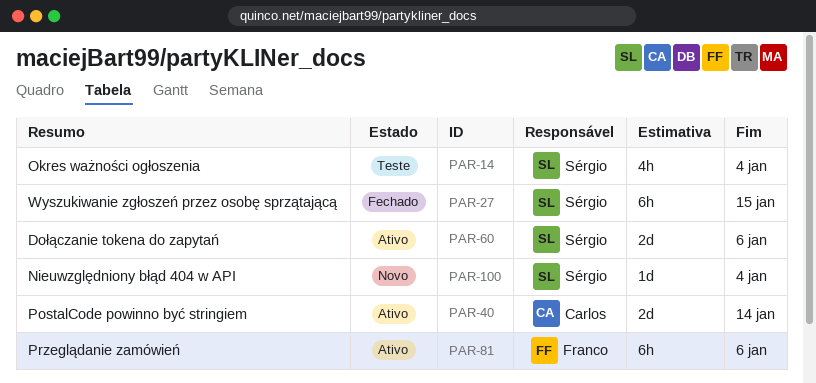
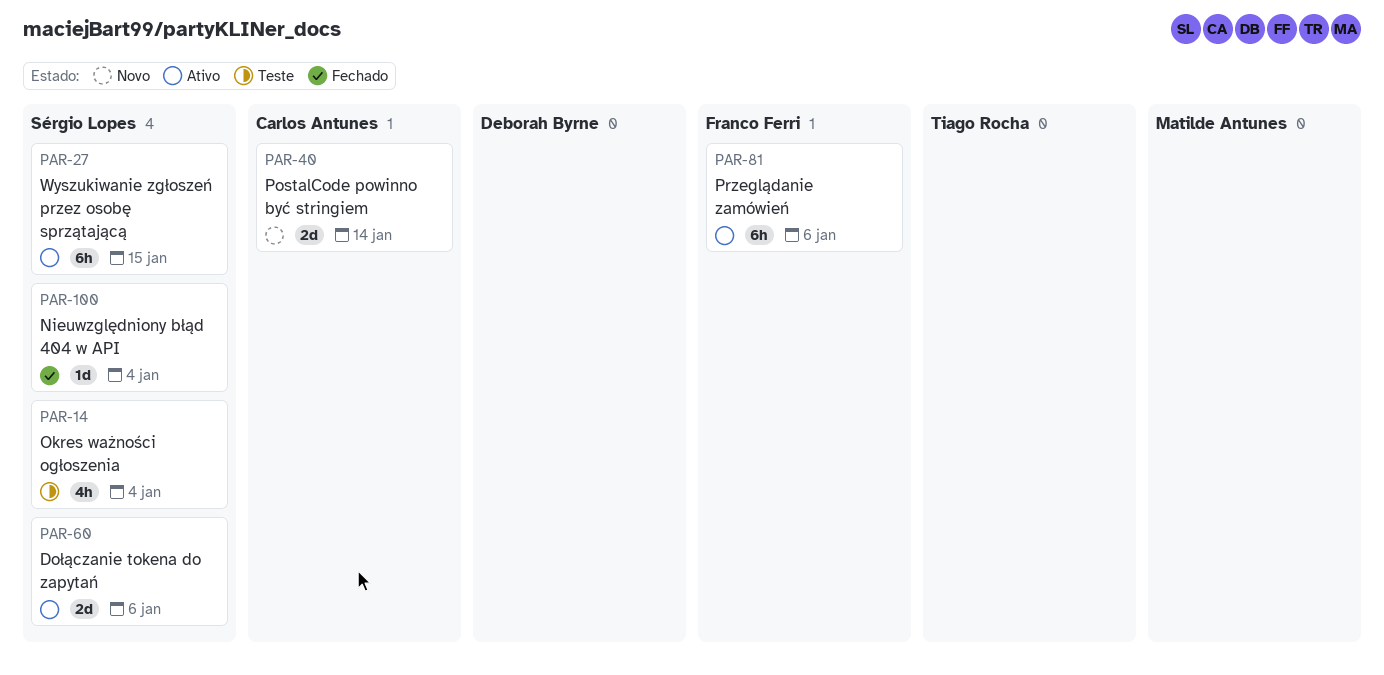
PAR-27, status: Fechado -> Ativo
PAR-40, status: Ativo -> Novo
PAR-100, status: Novo -> Fechado

